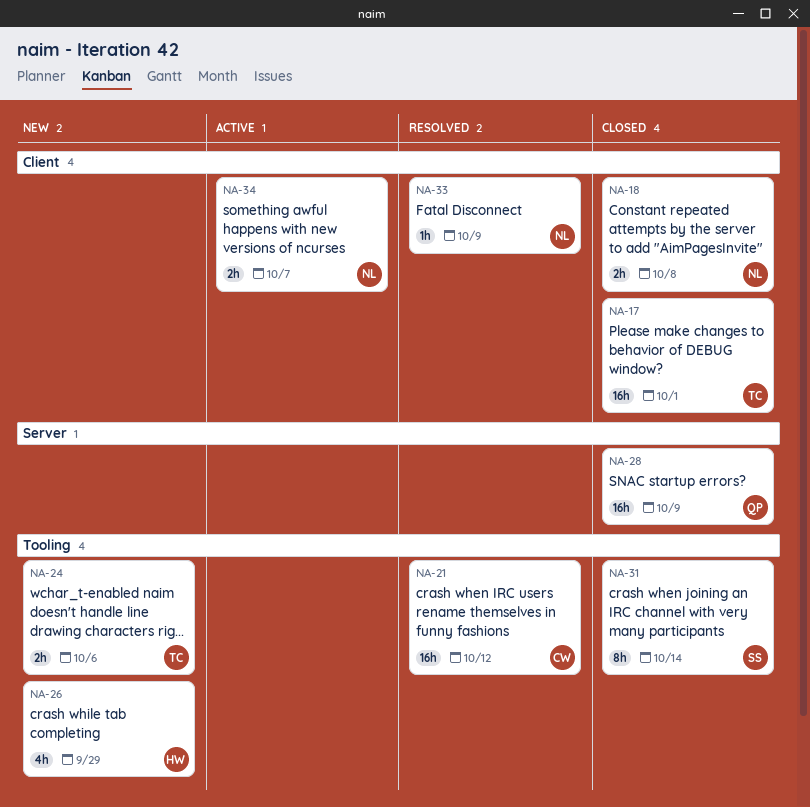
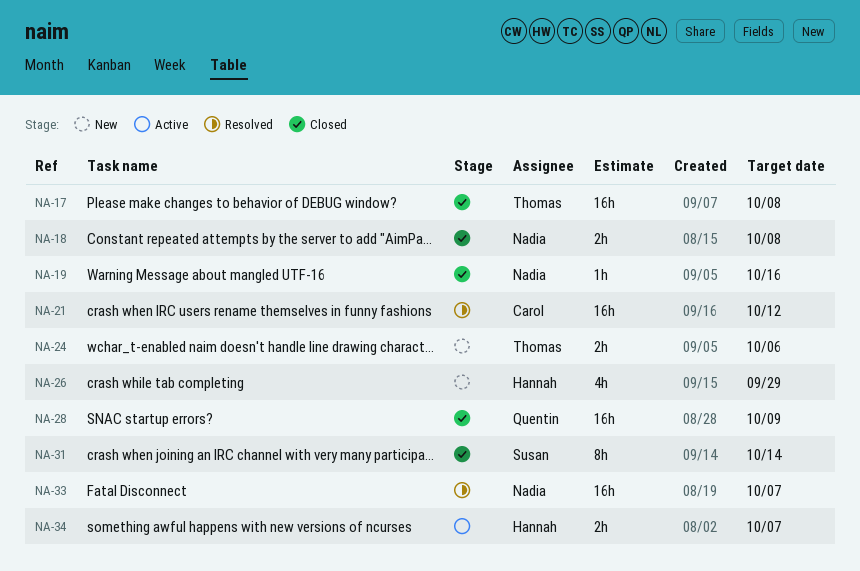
NA-17, due: Oct 1 -> Oct 8
NA-19: none -> present
NA-33, estimate: 1h -> 16h
NA-33, due: Oct 9 -> Oct 7
NA-34, owner: Nadia -> Hannah

